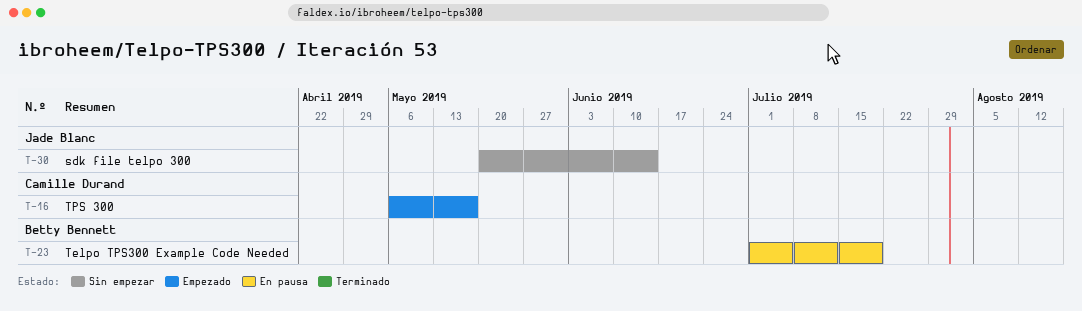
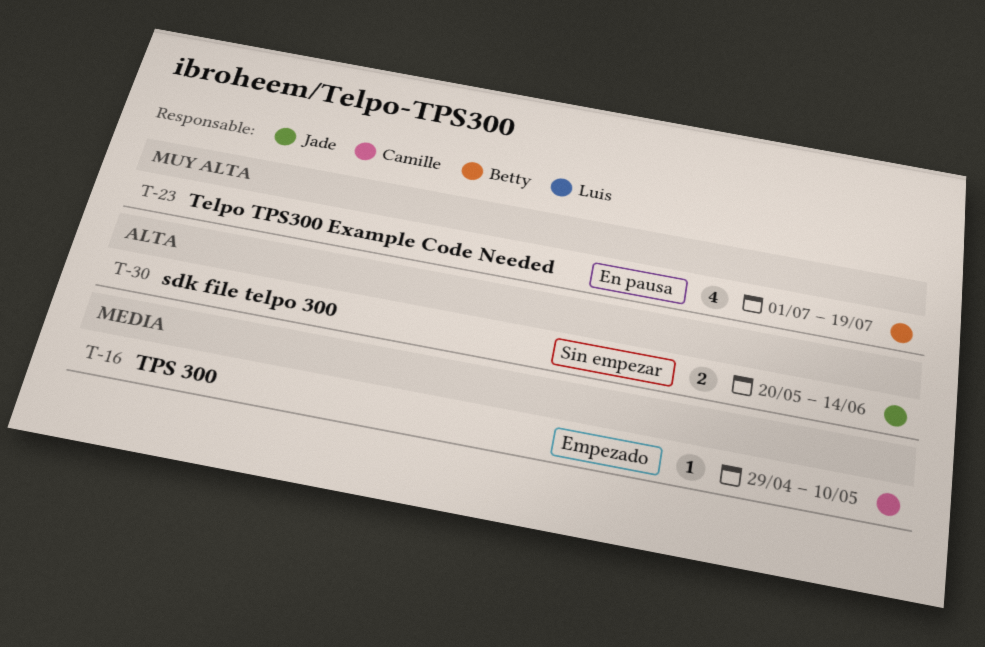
T-16, start: May 6 -> Apr 29
T-16, due: May 17 -> May 10

